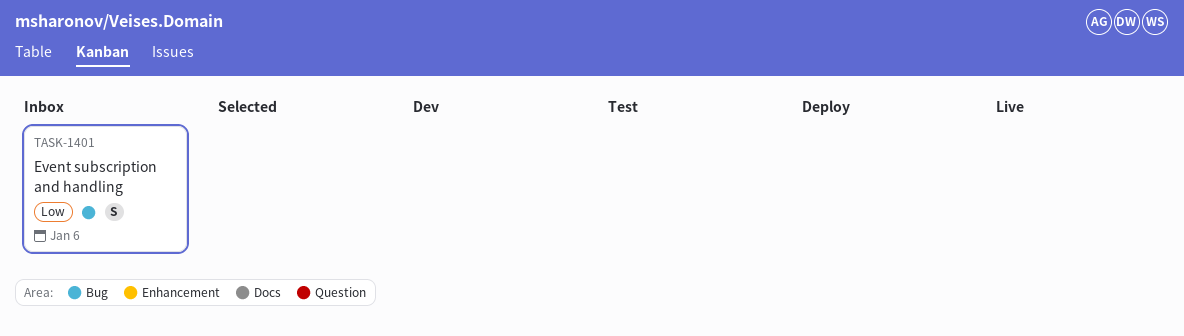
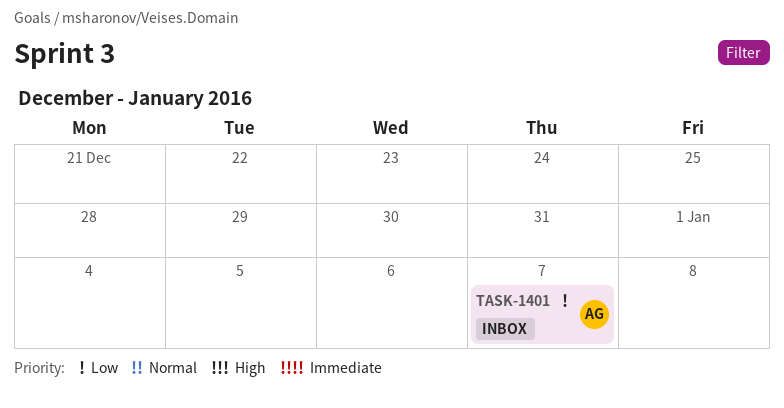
TASK-1401, due: Jan 6 -> Jan 7

